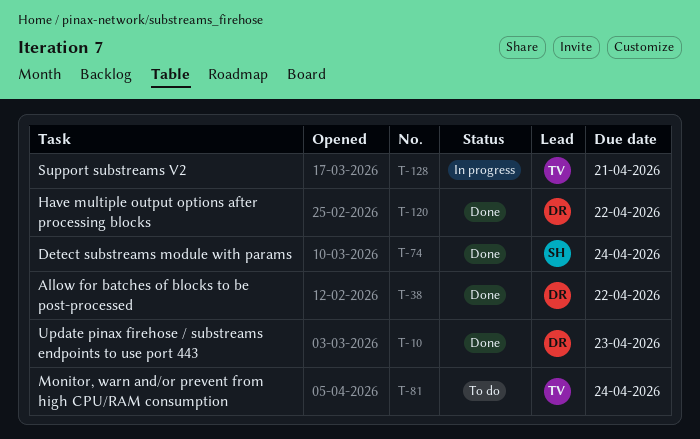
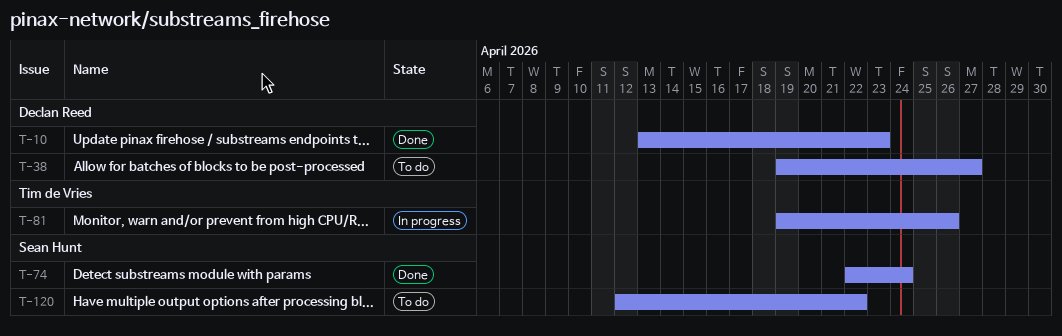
T-38, status: Done -> To do
T-38, due: Apr 22 -> Apr 27
T-81, status: To do -> In progress
T-81, due: Apr 24 -> Apr 26
T-120, status: Done -> To do
T-120, owner: Declan Reed -> Sean Hunt
T-128: present -> none

